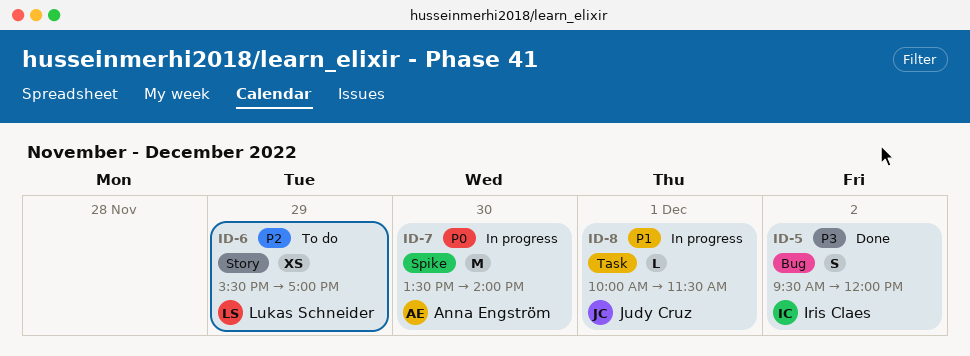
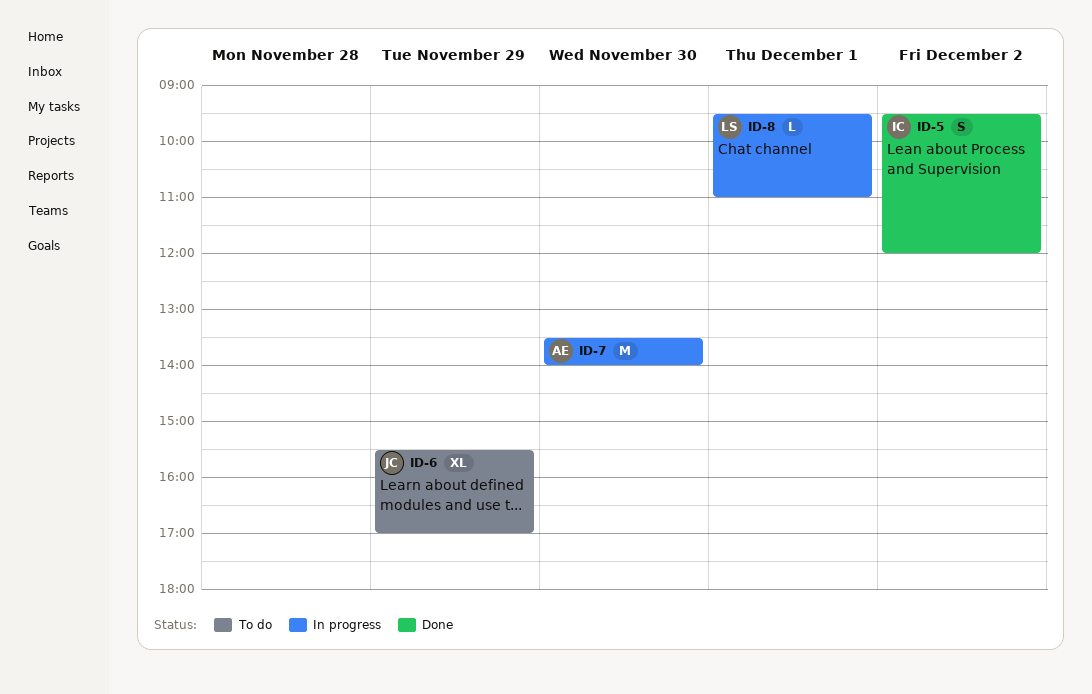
ID-6, owner: Lukas Schneider -> Judy Cruz
ID-6, estimate: XS -> XL
ID-8, owner: Judy Cruz -> Lukas Schneider
ID-8, begins: 10:00 -> 09:30
ID-8, ends: 11:30 -> 11:00

